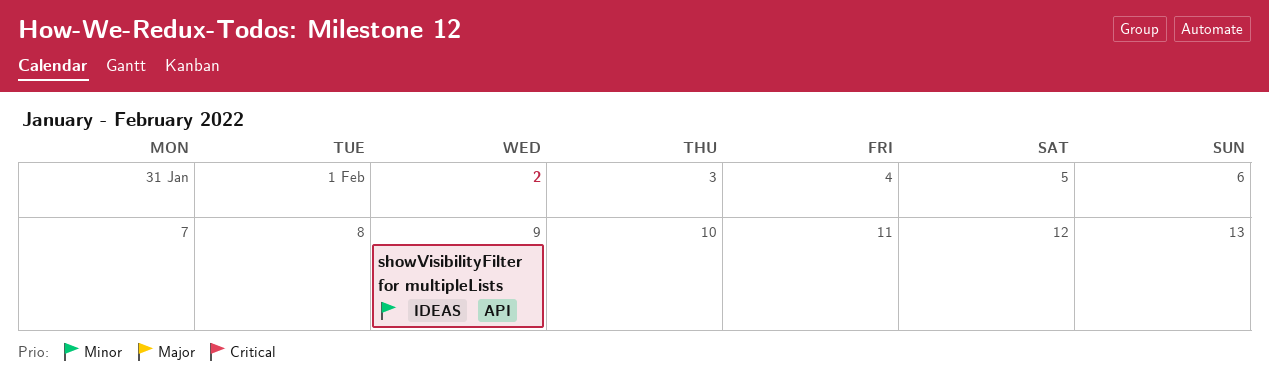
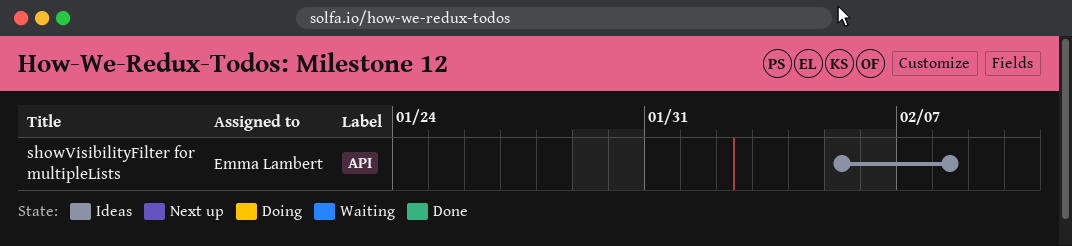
showVisibilityFilter for multipleLists, due: Feb 9 -> Feb 8

